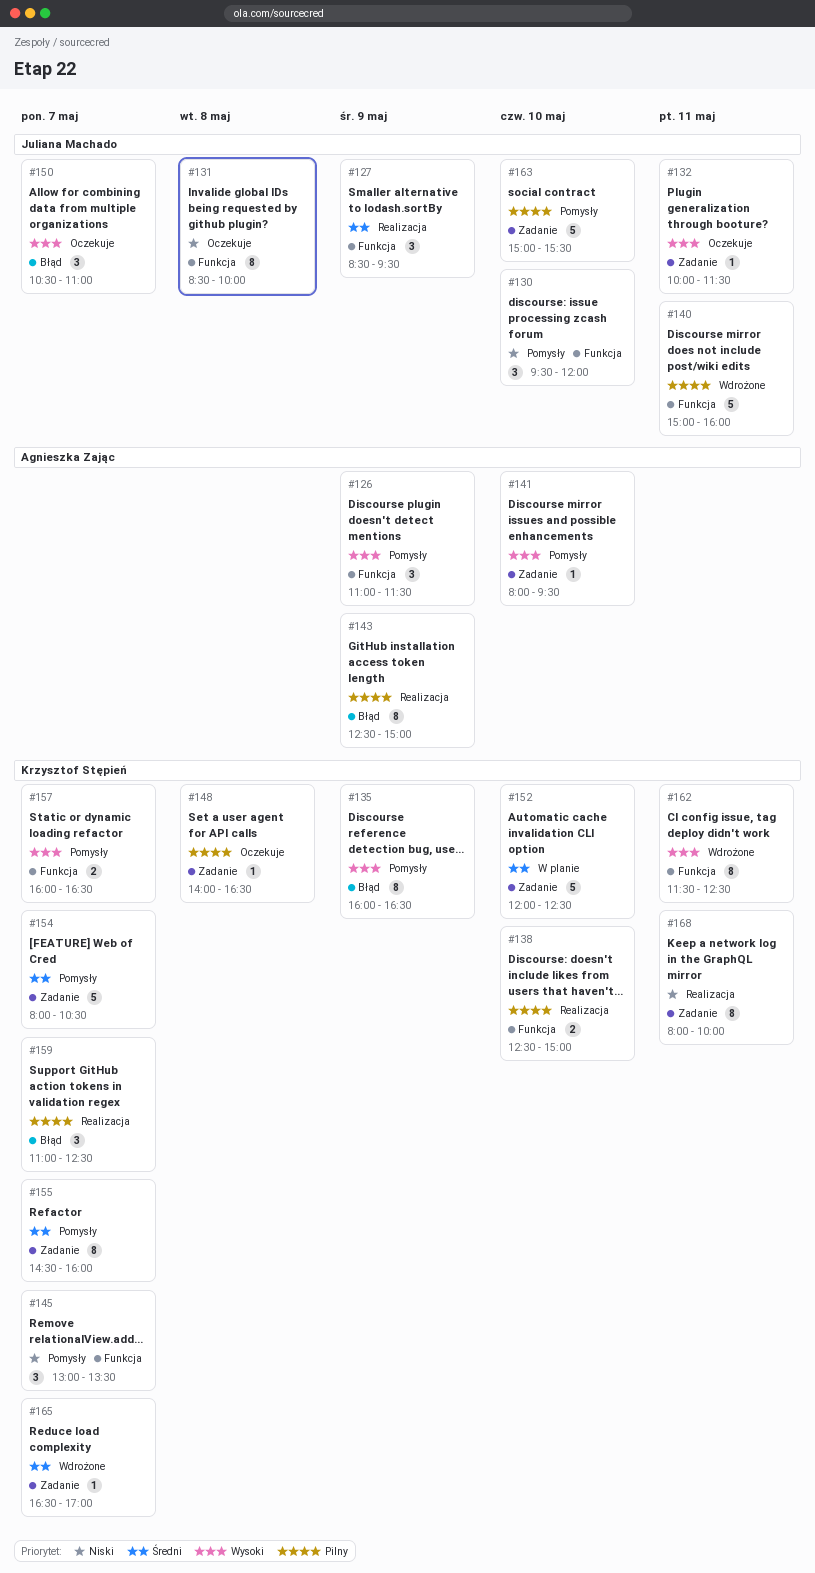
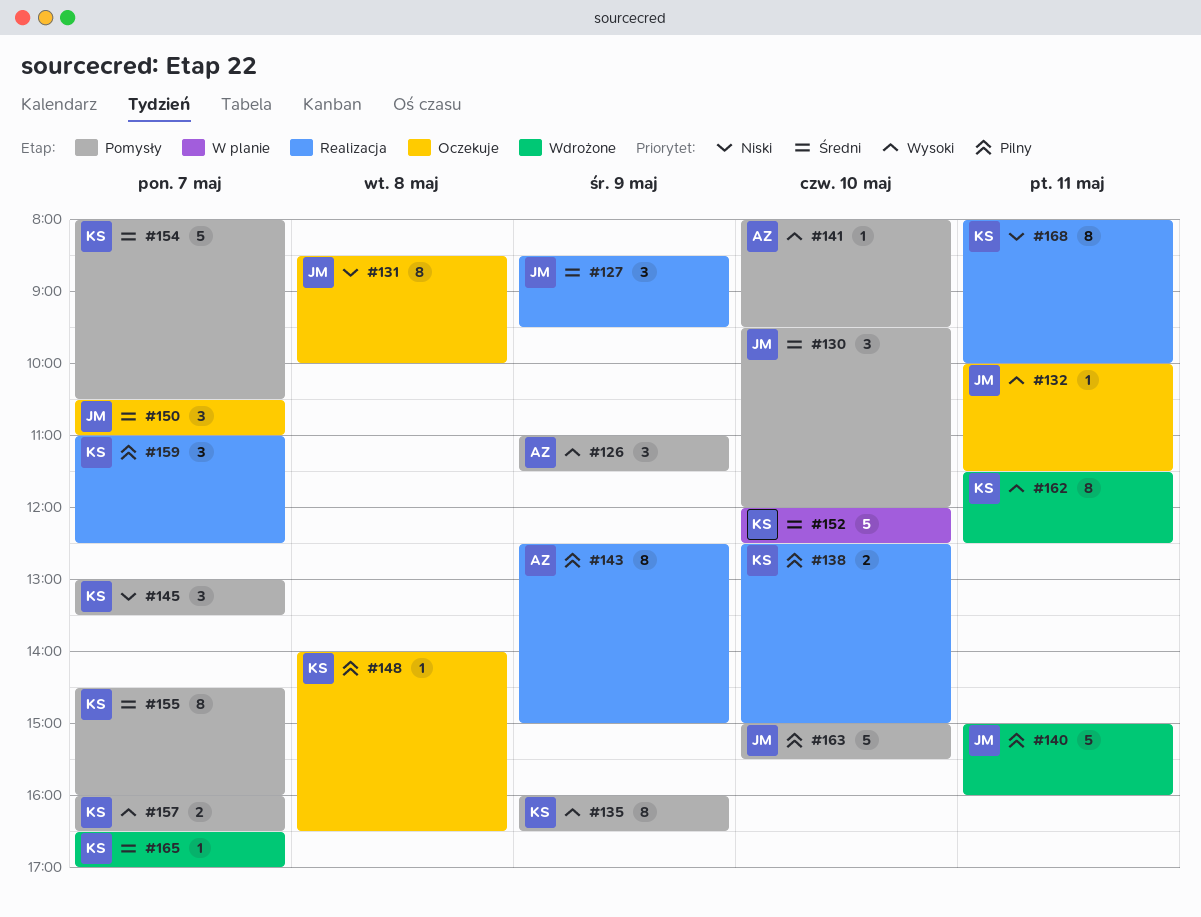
#130, priority: Niski -> Średni
#150, priority: Wysoki -> Średni

